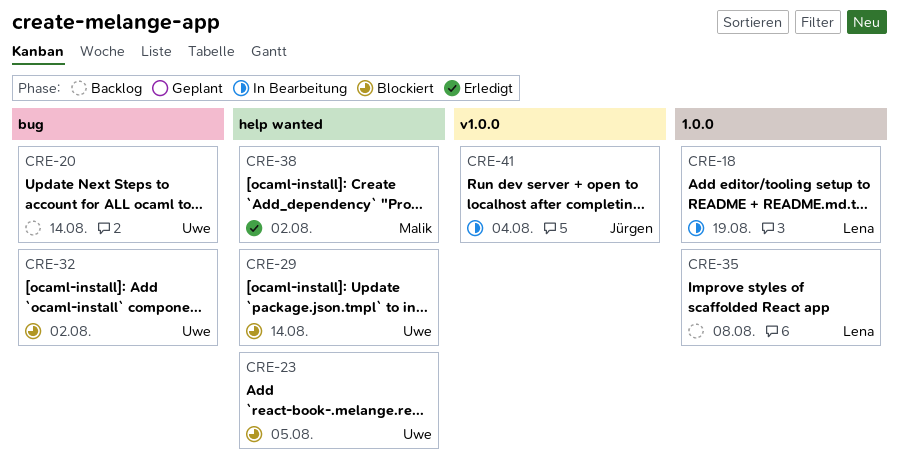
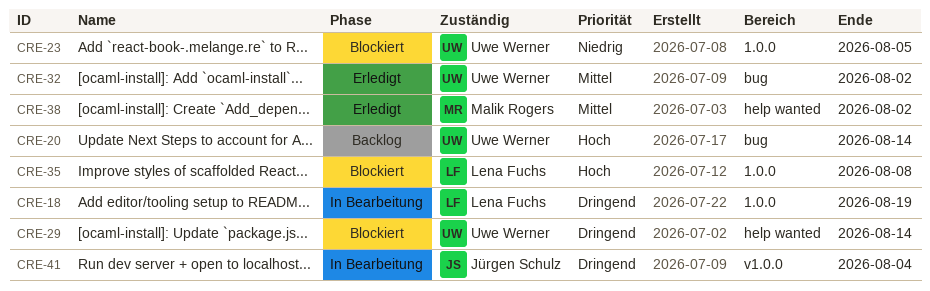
CRE-23, label: help wanted -> 1.0.0
CRE-32, status: Blockiert -> Erledigt
CRE-35, status: Backlog -> Blockiert

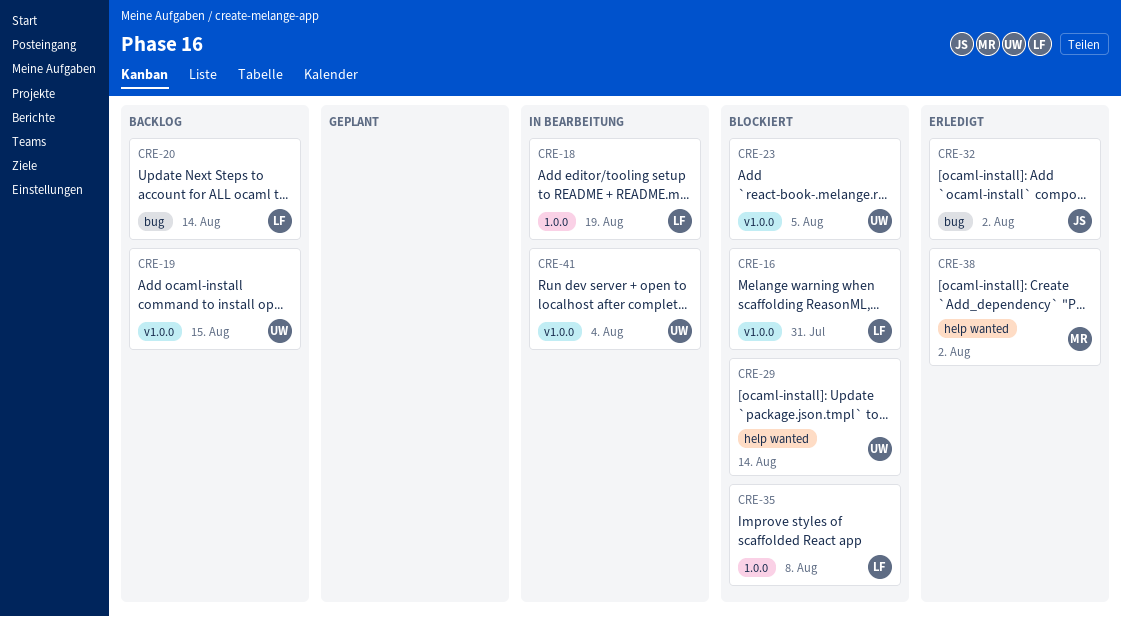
CRE-16: none -> present
CRE-19: none -> present
CRE-20, owner: Uwe Werner -> Lena Fuchs
CRE-23, label: 1.0.0 -> v1.0.0
CRE-32, owner: Uwe Werner -> Jürgen Schulz
CRE-41, owner: Jürgen Schulz -> Uwe Werner

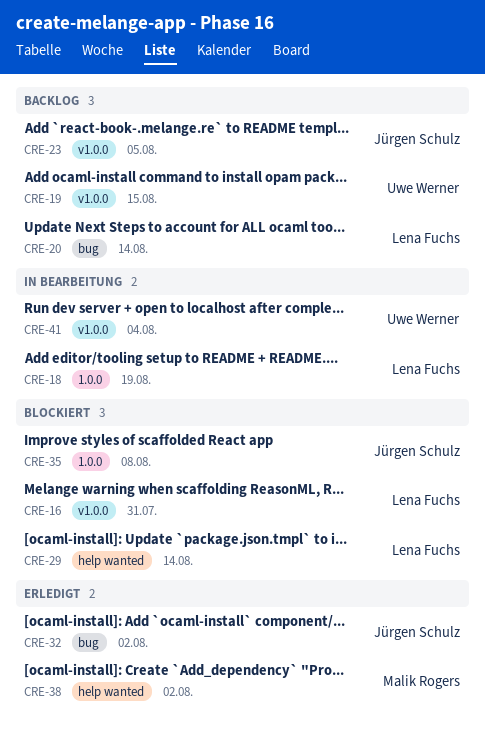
CRE-23, status: Blockiert -> Backlog
CRE-23, owner: Uwe Werner -> Jürgen Schulz
CRE-29, owner: Uwe Werner -> Lena Fuchs
CRE-35, owner: Lena Fuchs -> Jürgen Schulz

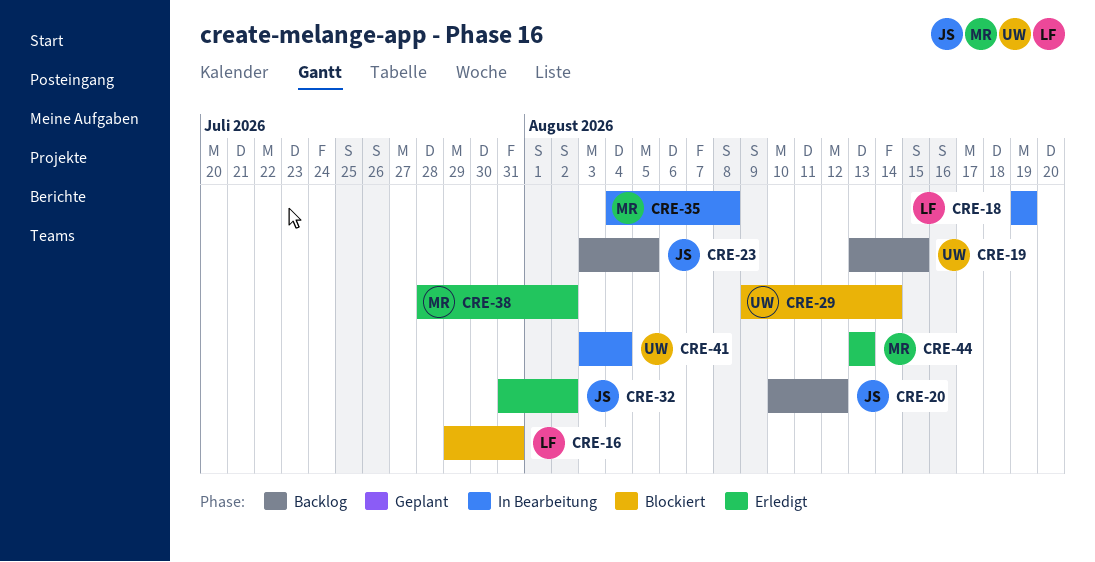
CRE-20, owner: Lena Fuchs -> Jürgen Schulz
CRE-20, due: Aug 14 -> Aug 12
CRE-29, owner: Lena Fuchs -> Uwe Werner
CRE-35, status: Blockiert -> In Bearbeitung
CRE-35, owner: Jürgen Schulz -> Malik Rogers
CRE-44: none -> present

